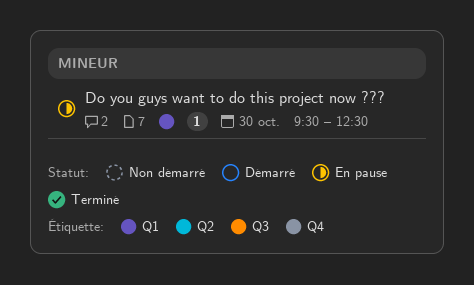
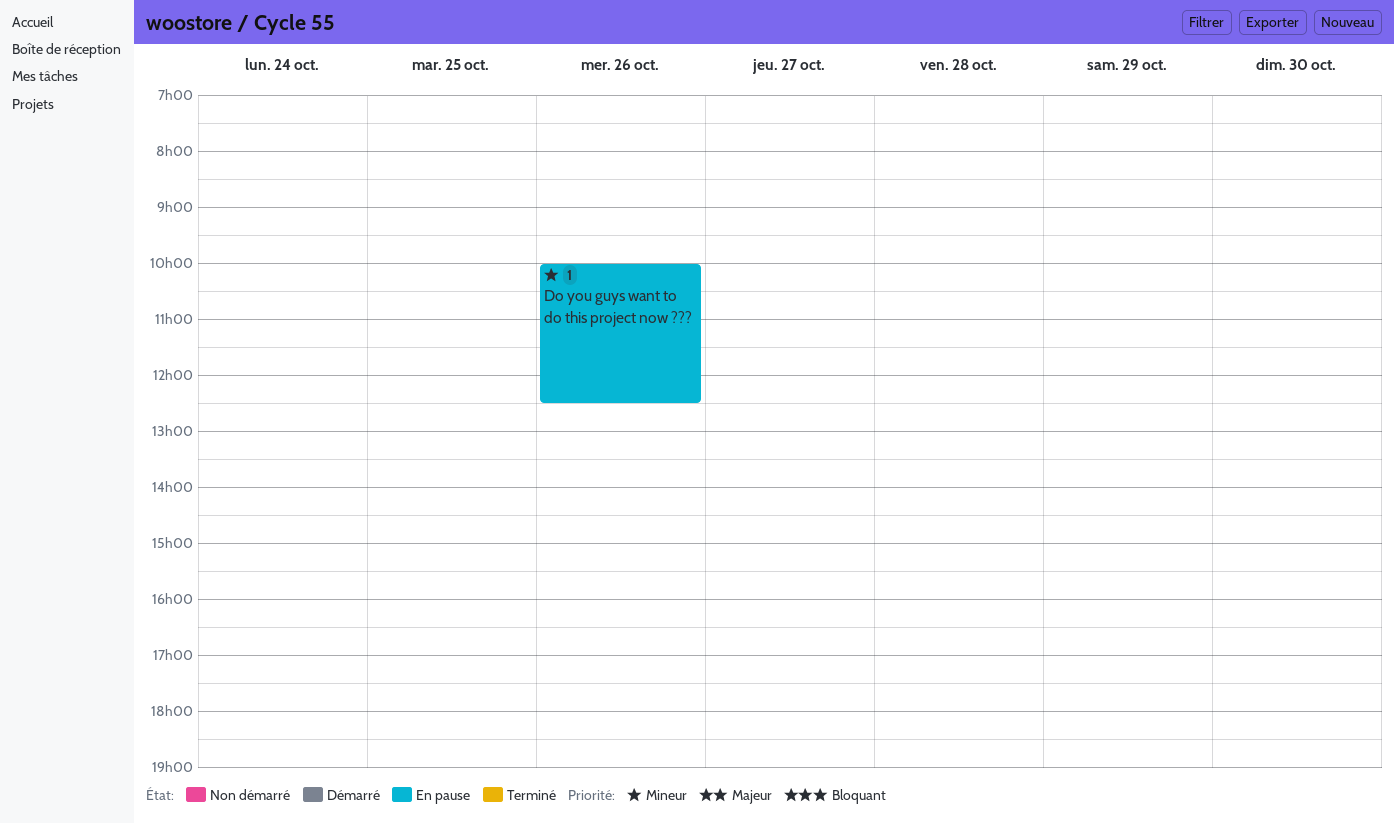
Do you guys want to do this project now ???, day: Oct 30 -> Oct 26
Do you guys want to do this project now ???, begins: 09:30 -> 10:00

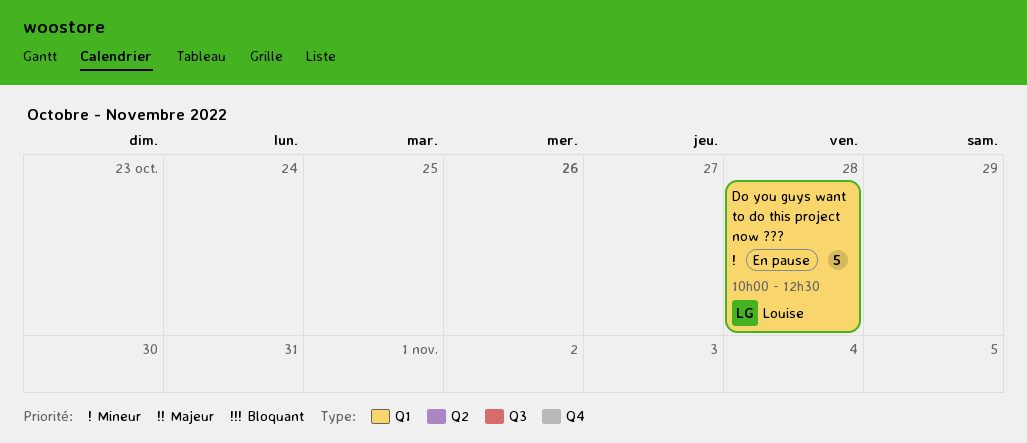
Do you guys want to do this project now ???, estimate: 1 -> 5
Do you guys want to do this project now ???, day: Oct 26 -> Oct 28

